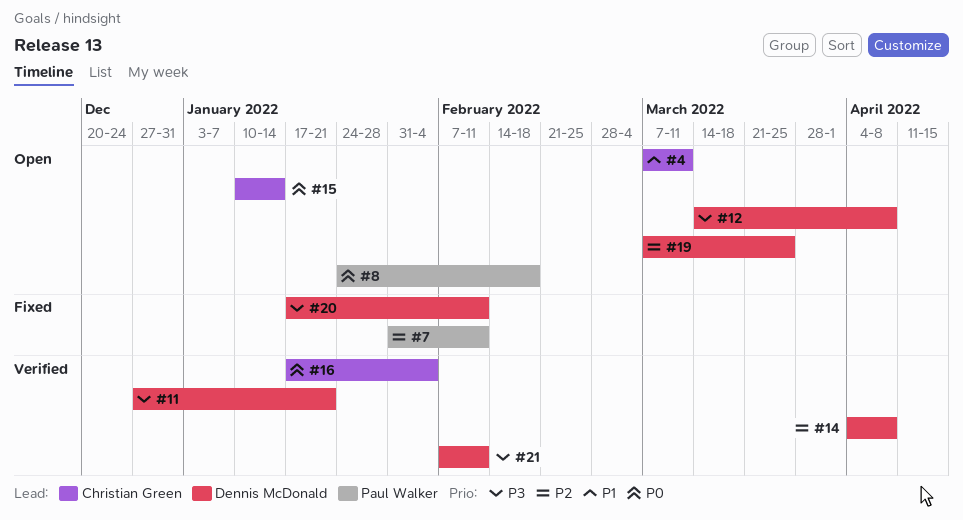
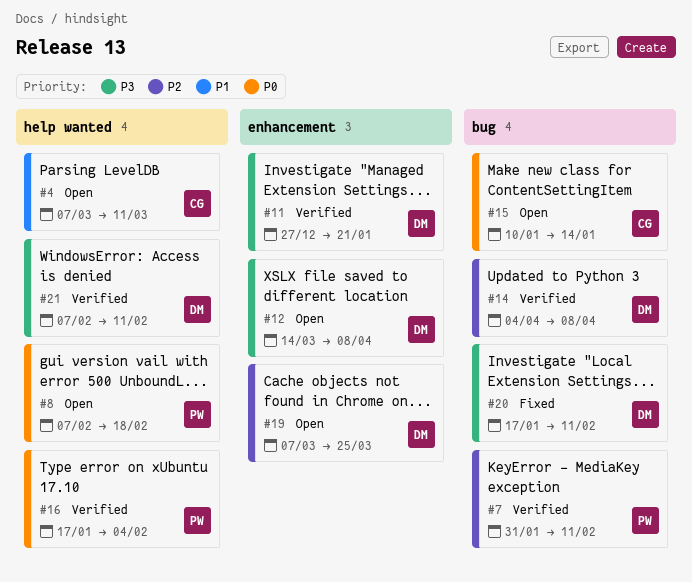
#7, status: Fixed -> Verified
#8, start: Jan 24 -> Feb 7
#16, owner: Christian Green -> Paul Walker

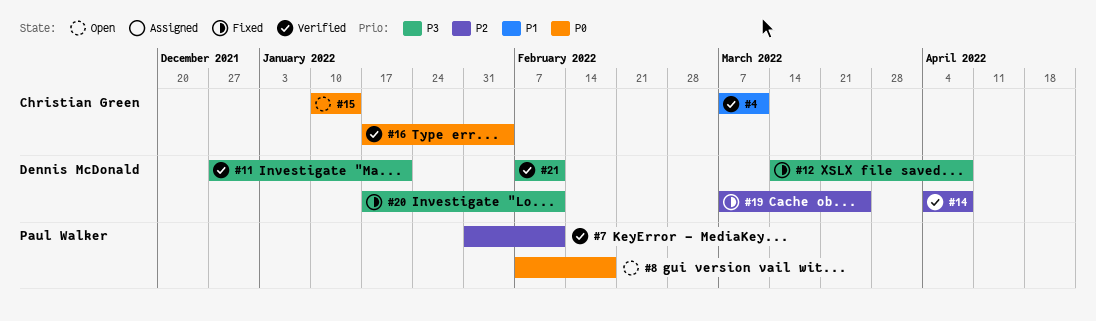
#4, status: Open -> Verified
#12, status: Open -> Fixed
#16, owner: Paul Walker -> Christian Green
#19, status: Open -> Fixed

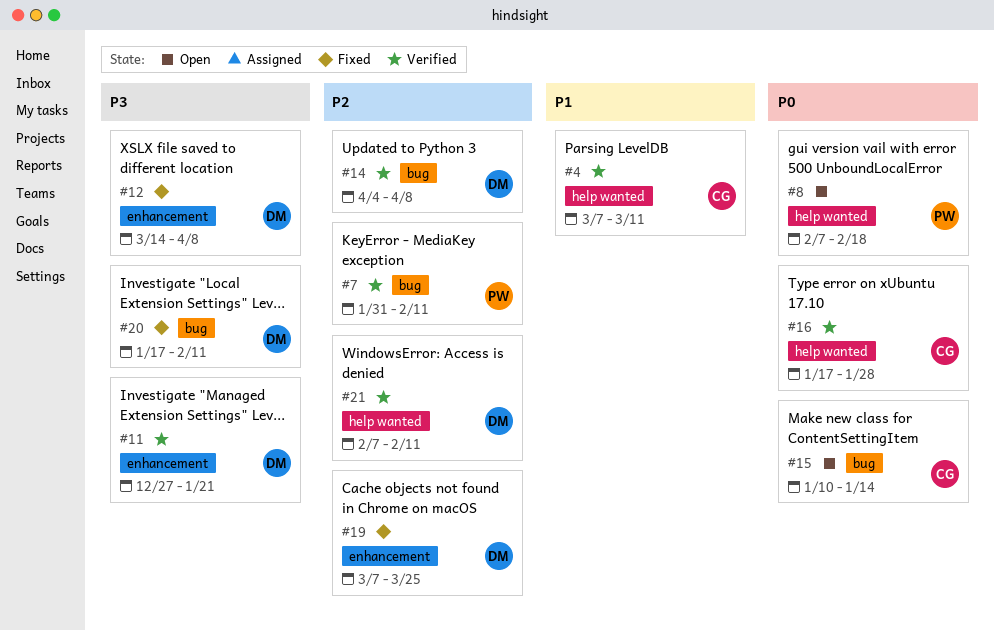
#16, due: Feb 4 -> Jan 28
#21, priority: P3 -> P2

